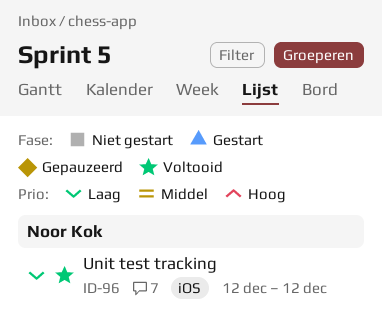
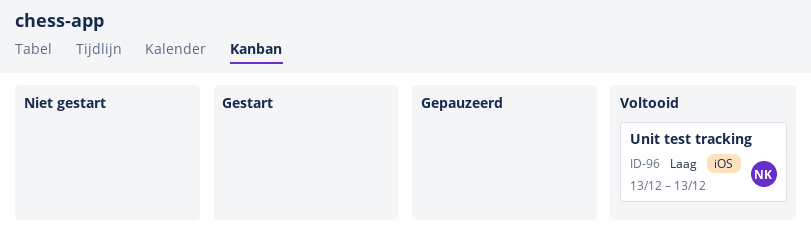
ID-96, start: Dec 12 -> Dec 13
ID-96, due: Dec 12 -> Dec 13

